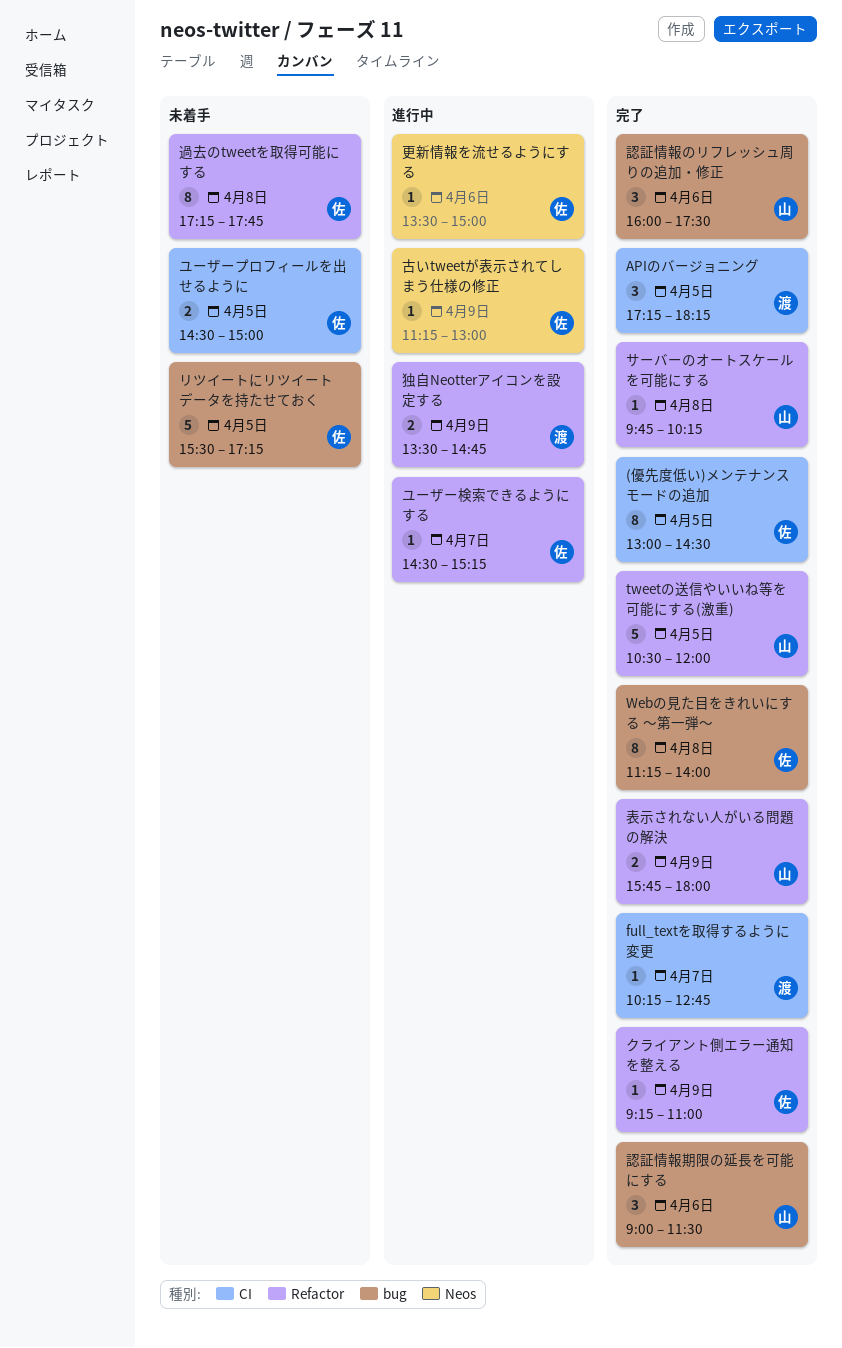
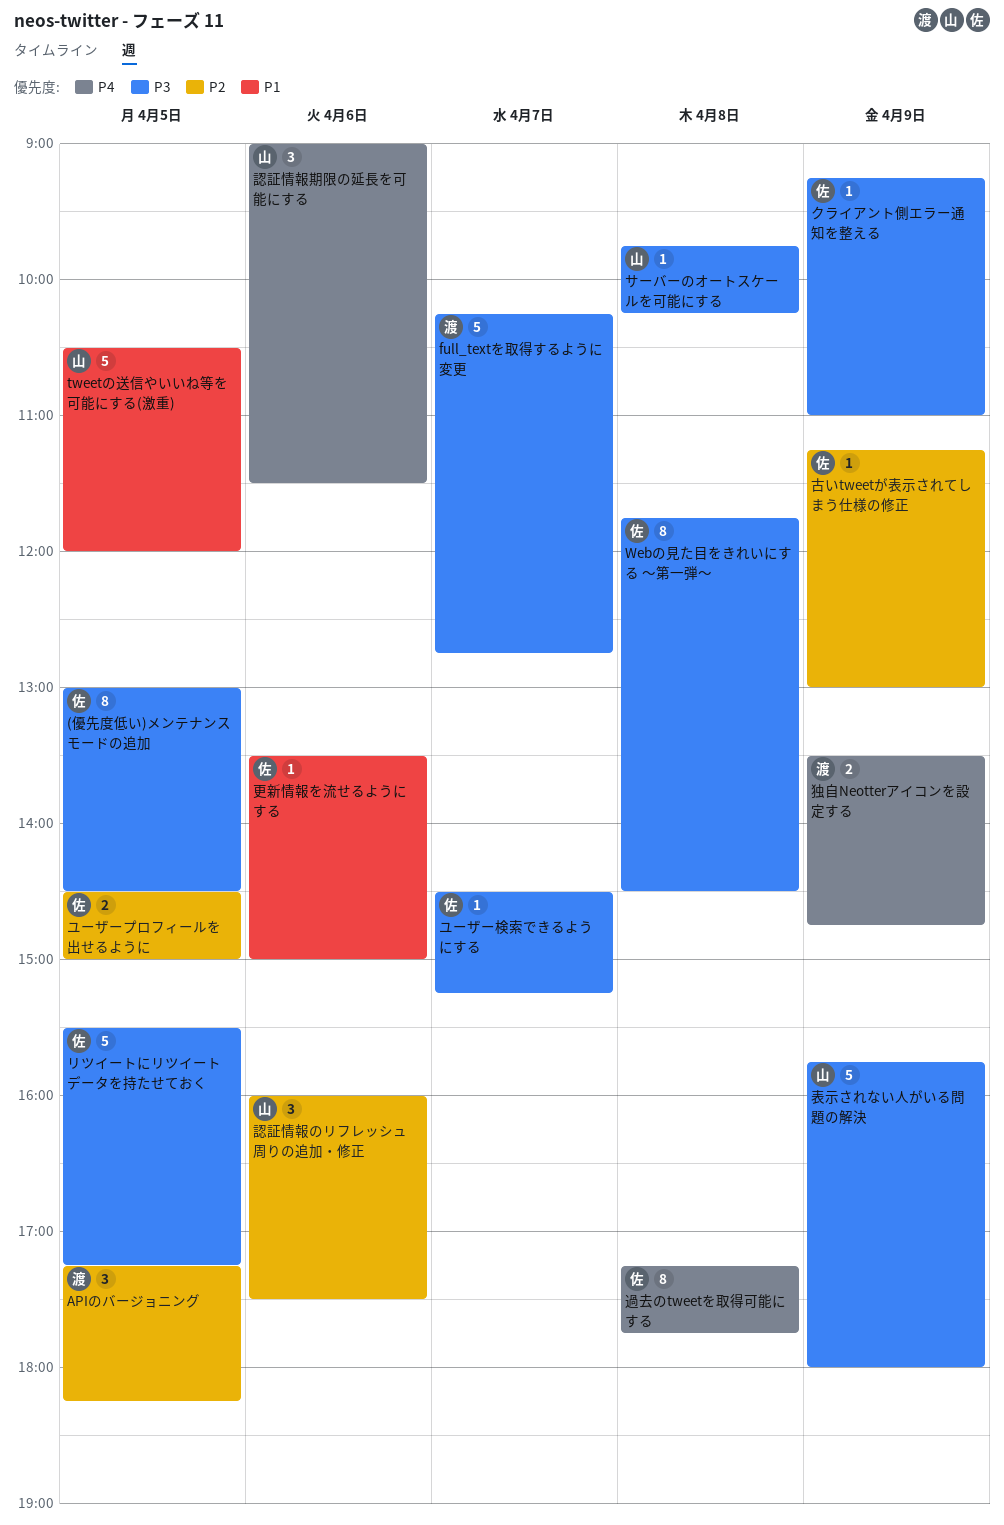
full_textを取得するように変更, estimate: 1 -> 5
Webの見た目をきれいにする ～第一弾～, begins: 11:15 -> 11:45
Webの見た目をきれいにする ～第一弾～, ends: 14:00 -> 14:30
表示されない人がいる問題の解決, estimate: 2 -> 5

